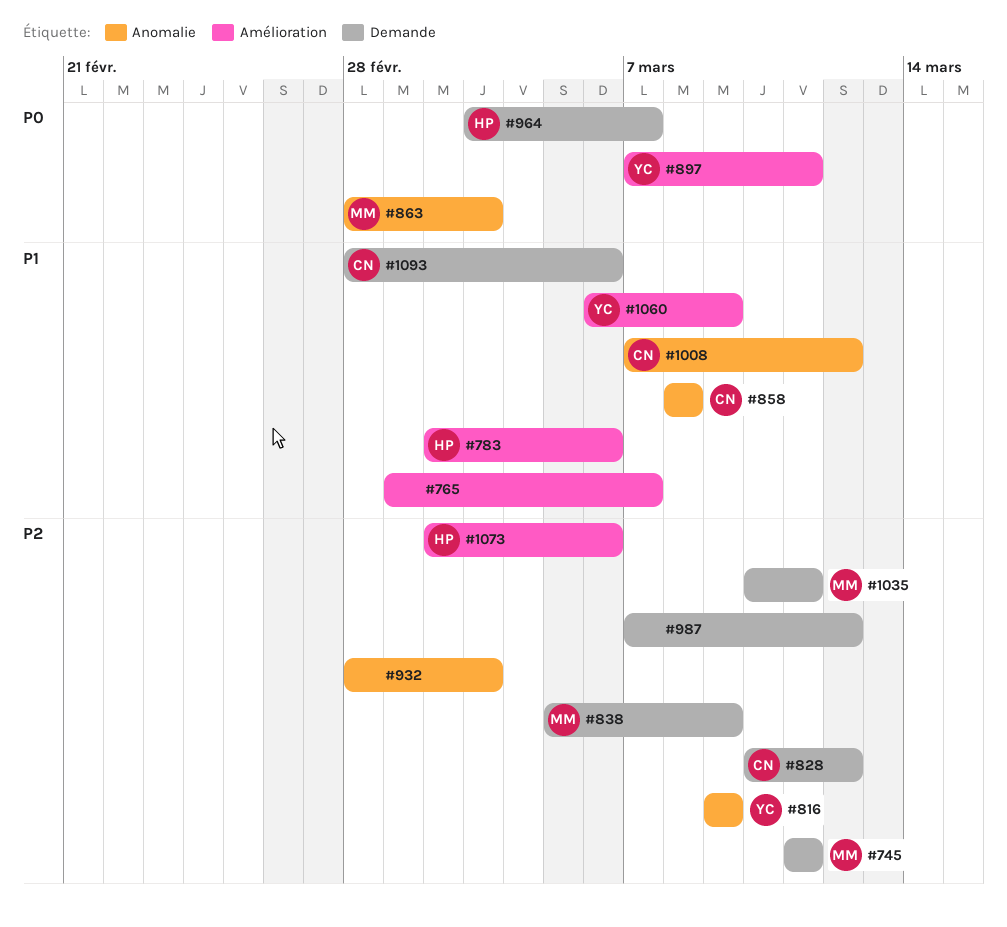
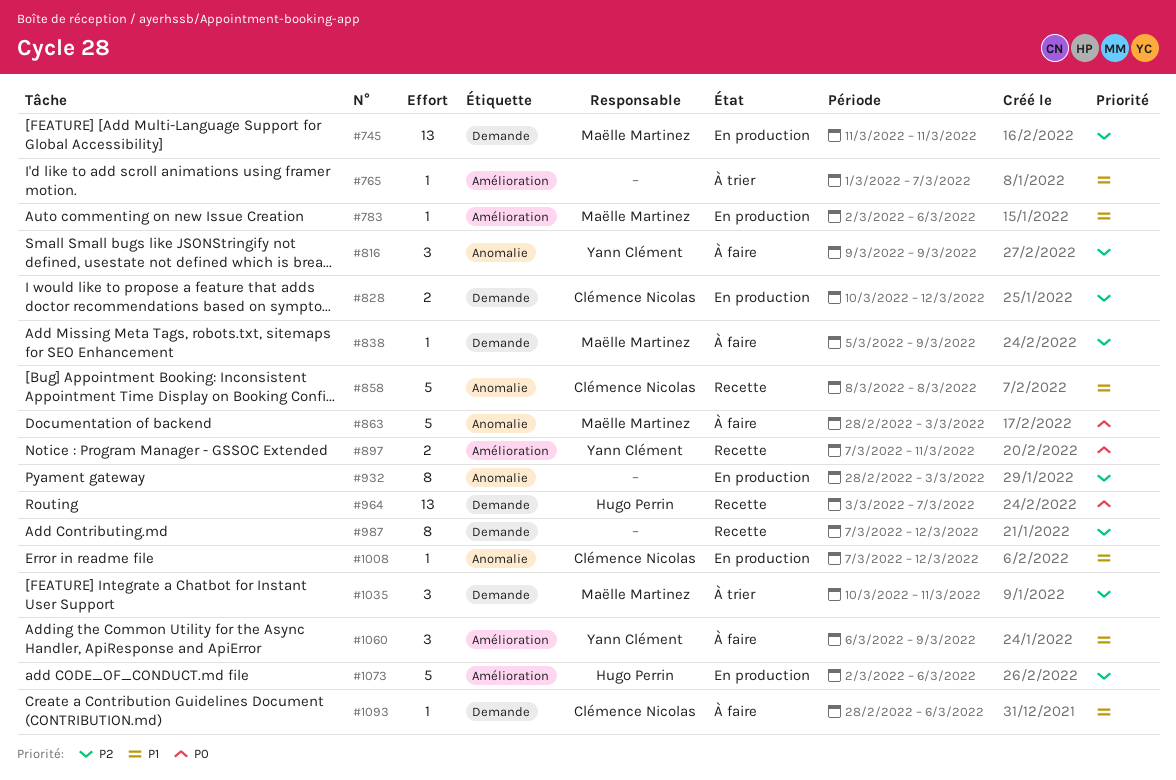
#783, owner: Hugo Perrin -> Maëlle Martinez

